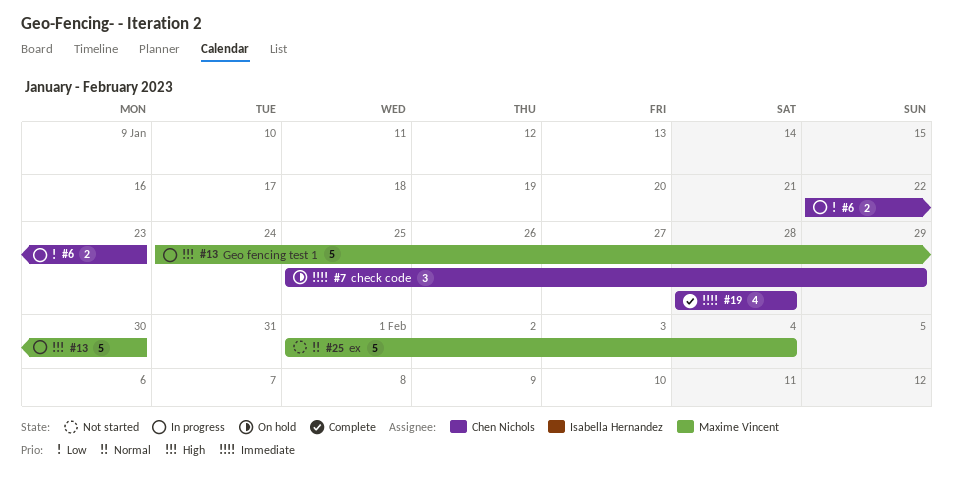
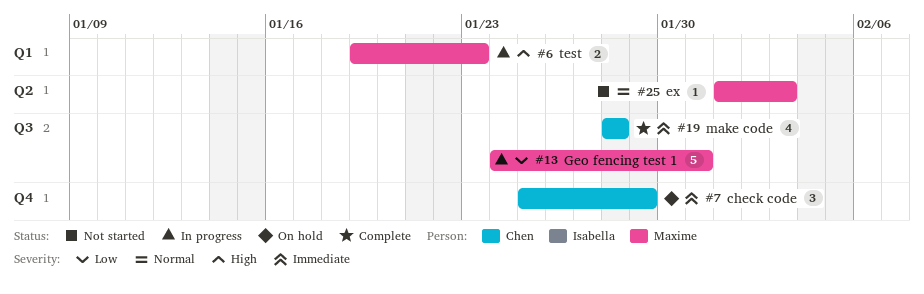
#6, owner: Chen Nichols -> Maxime Vincent
#6, priority: Low -> High
#6, start: Jan 22 -> Jan 19
#13, priority: High -> Low
#13, due: Jan 30 -> Jan 31
#25, estimate: 5 -> 1
#25, due: Feb 4 -> Feb 3

